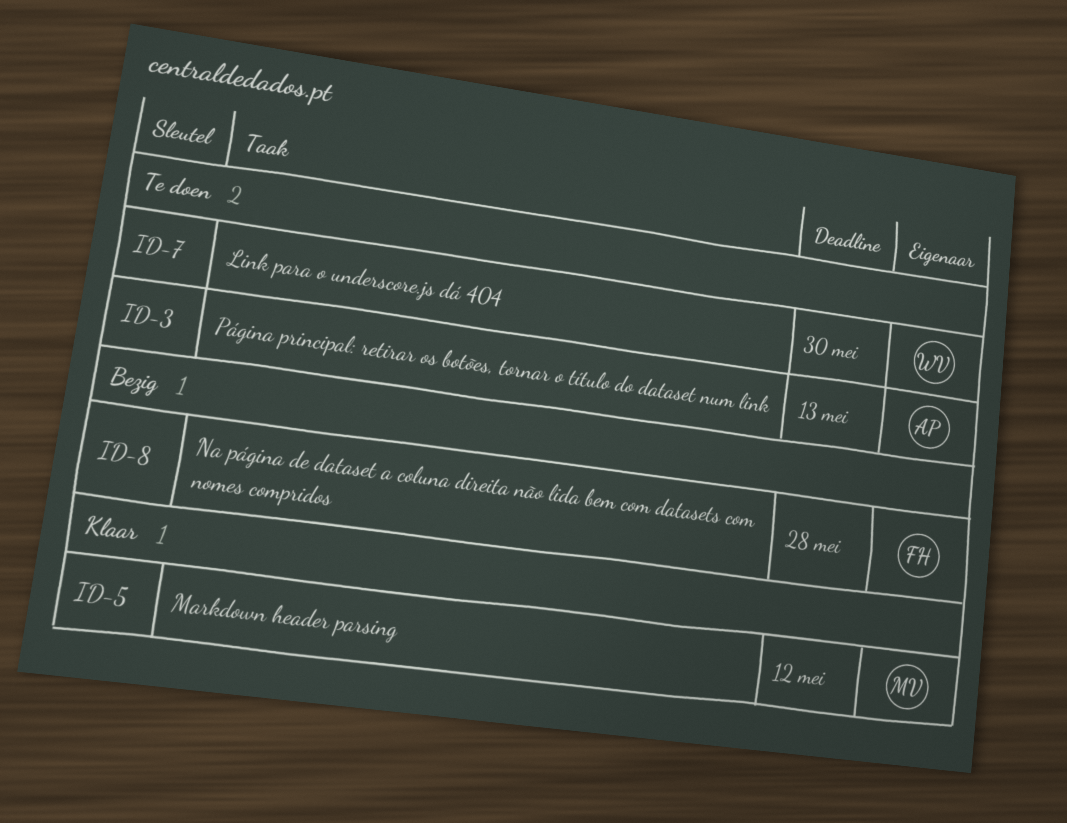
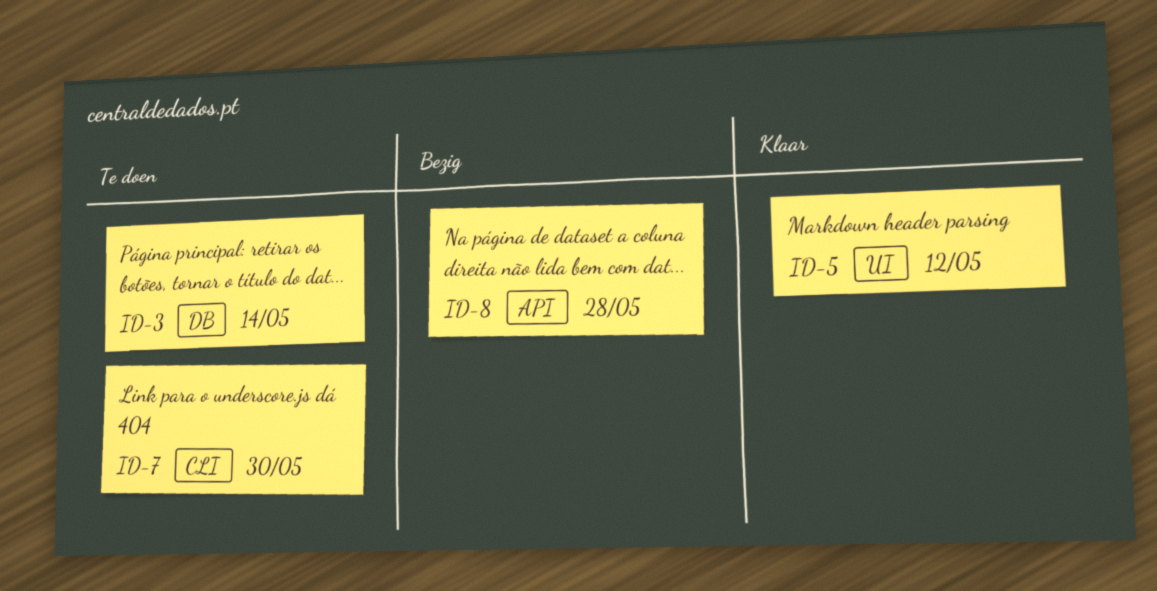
ID-3, due: May 13 -> May 14

